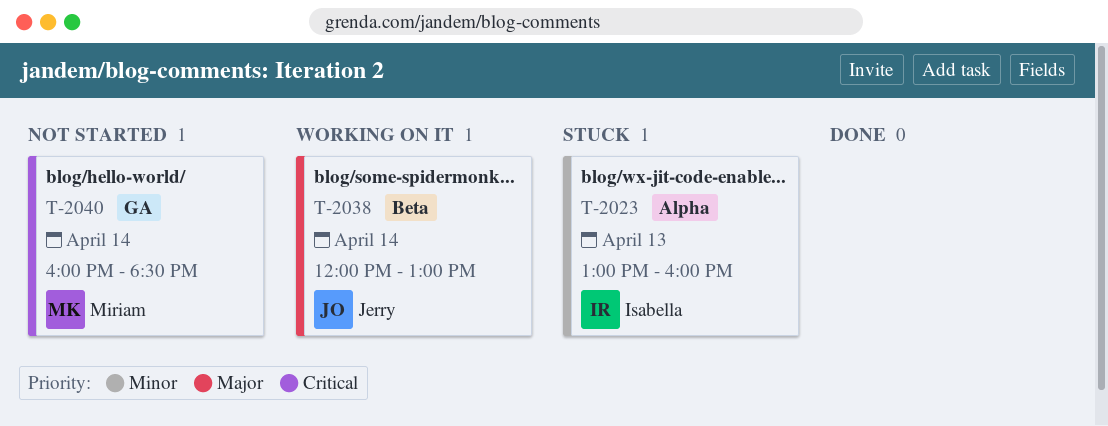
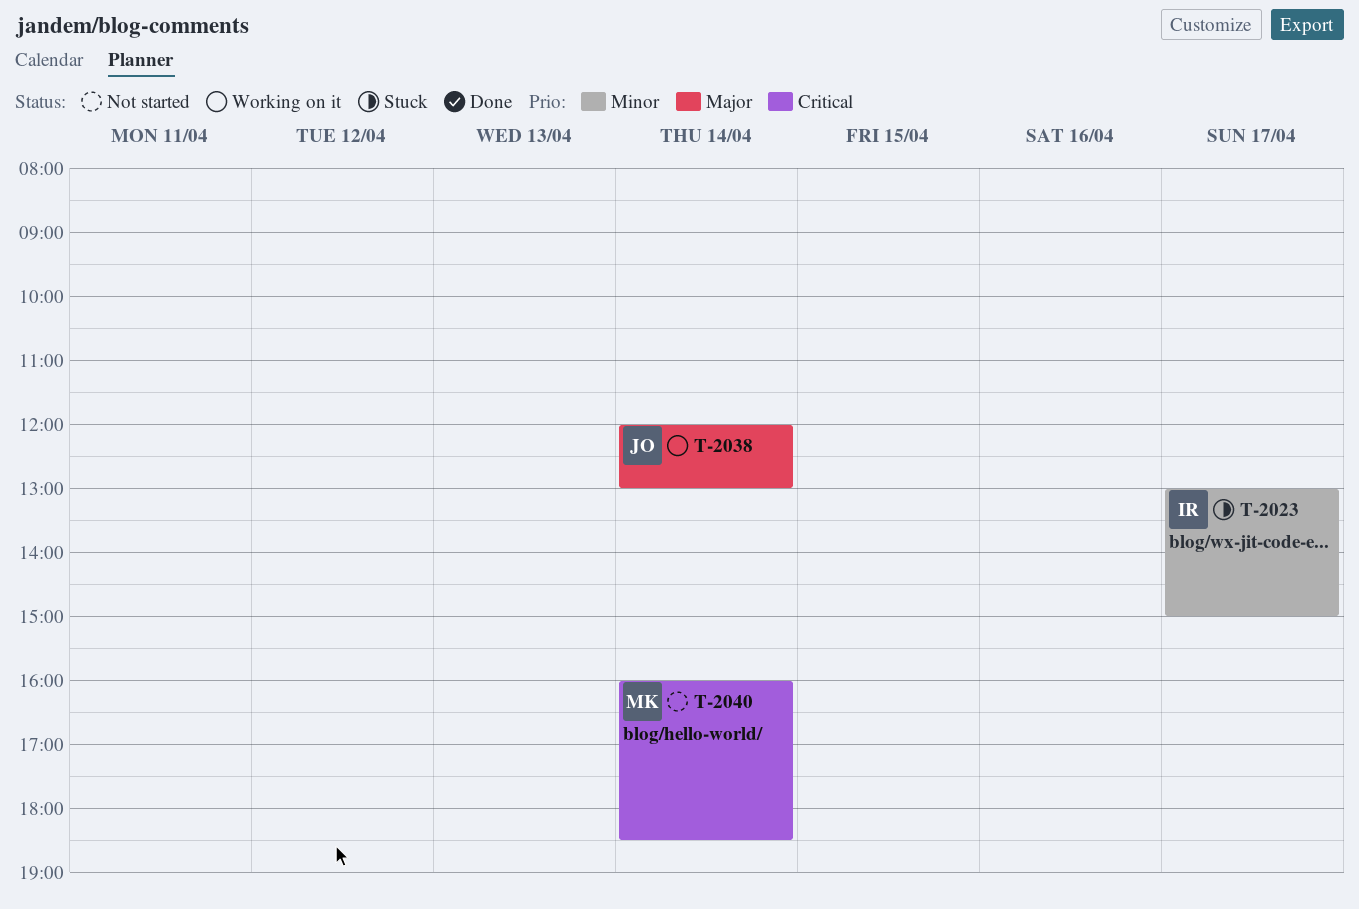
T-2023, day: Apr 13 -> Apr 17
T-2023, ends: 16:00 -> 15:00

